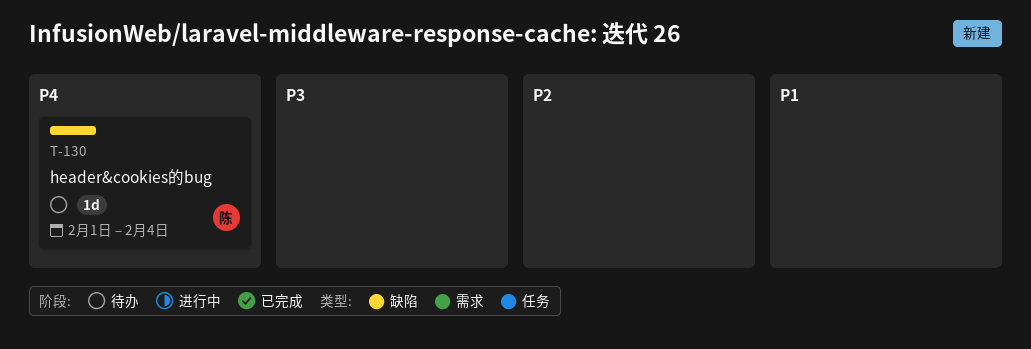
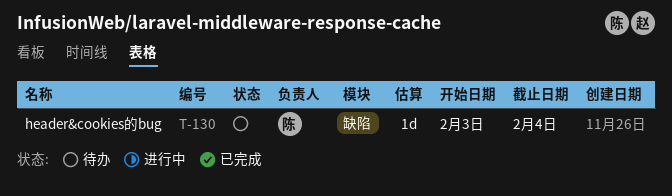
T-130, start: Feb 1 -> Feb 3

